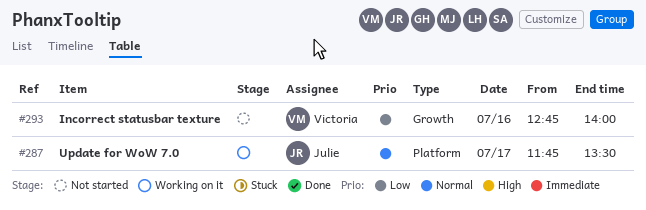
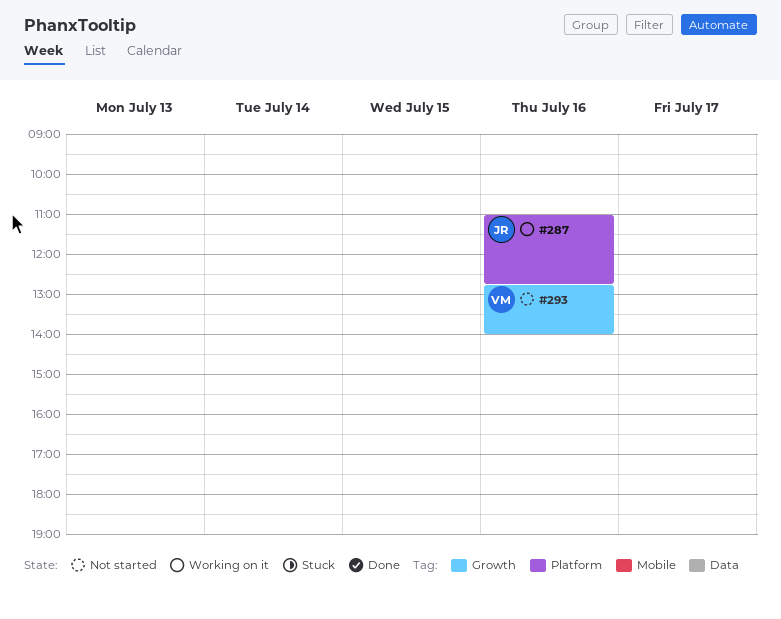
#287, day: Jul 17 -> Jul 16
#287, begins: 11:45 -> 11:00
#287, ends: 13:30 -> 12:45

